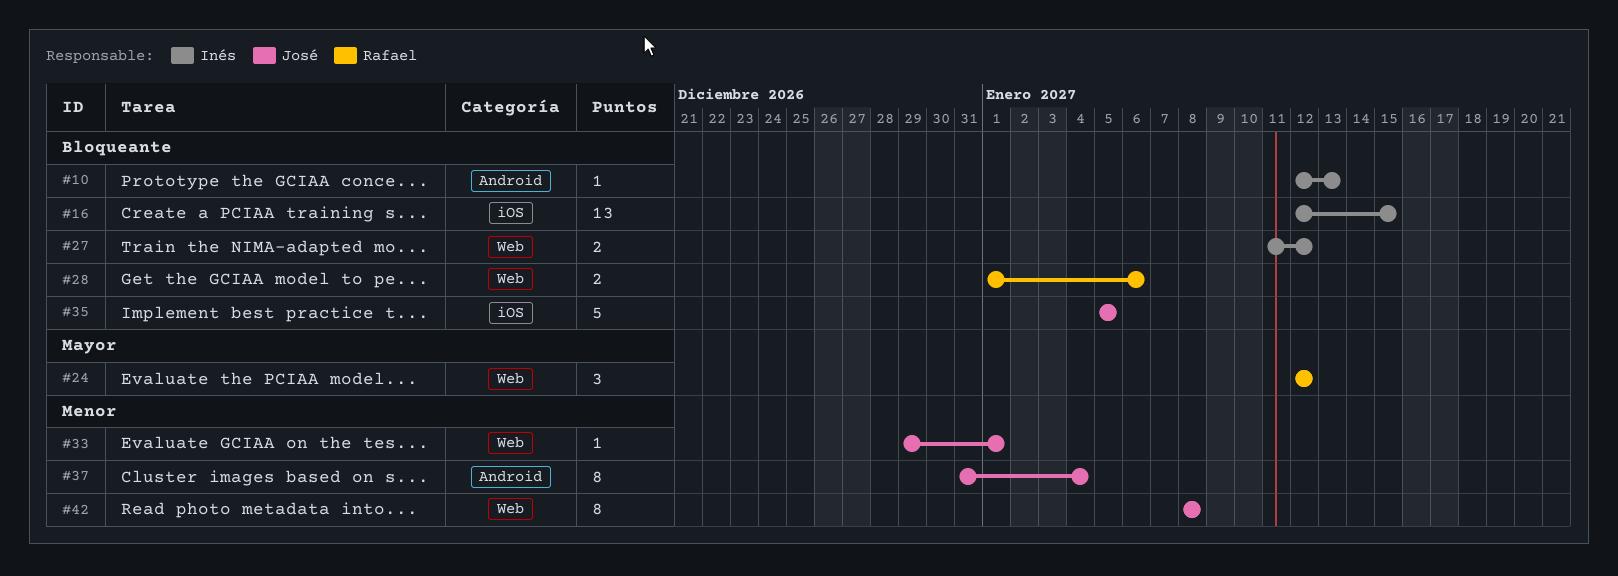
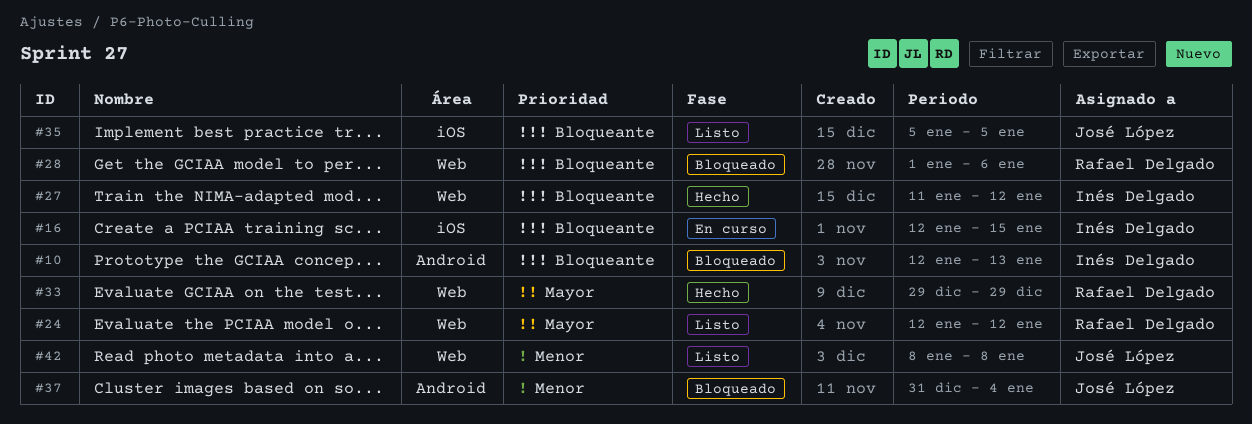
#33, owner: José López -> Rafael Delgado
#33, priority: Menor -> Mayor
#33, due: Jan 1 -> Dec 29

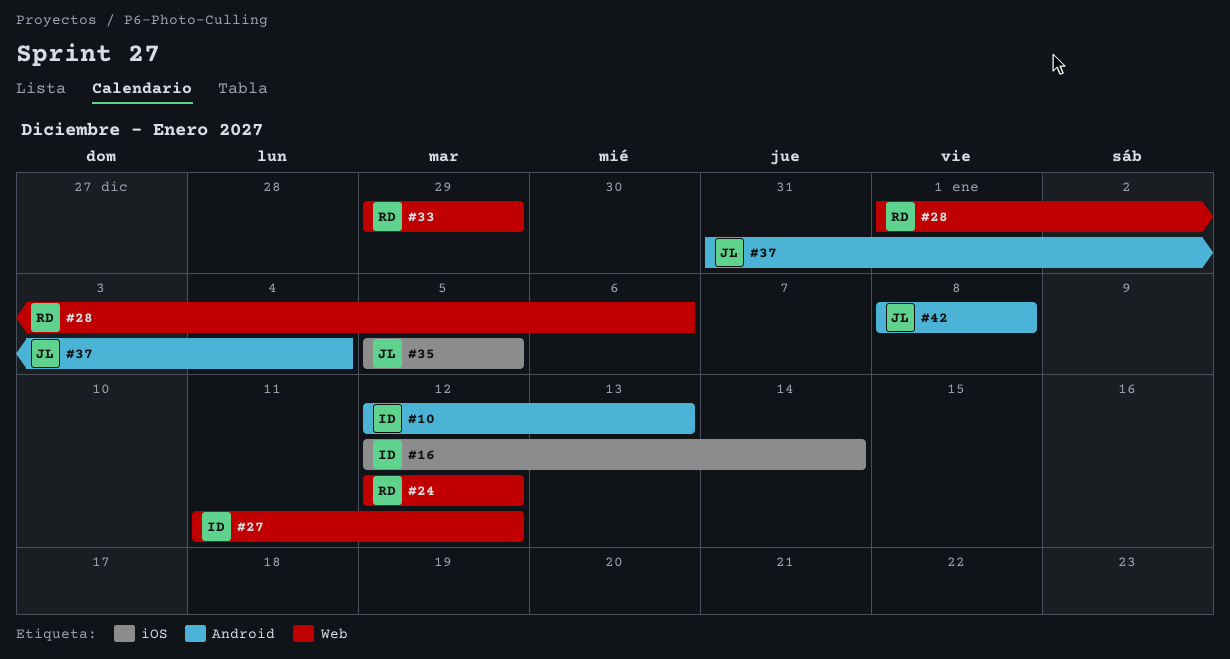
#16, due: Jan 15 -> Jan 14
#42, label: Web -> Android

